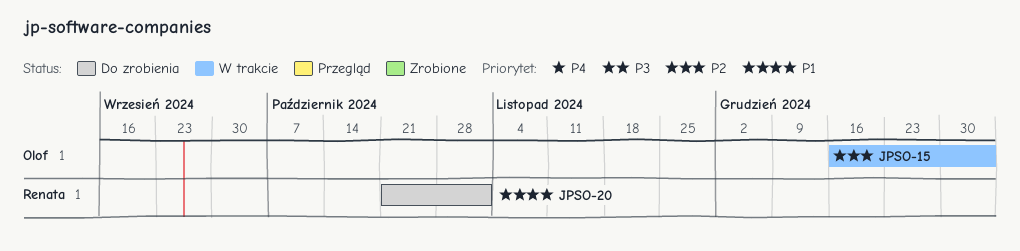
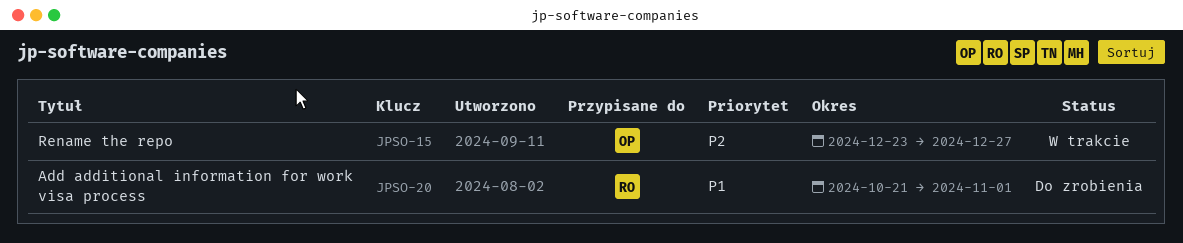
JPSO-15, start: Dec 16 -> Dec 23
JPSO-15, due: Jan 3 -> Dec 27

